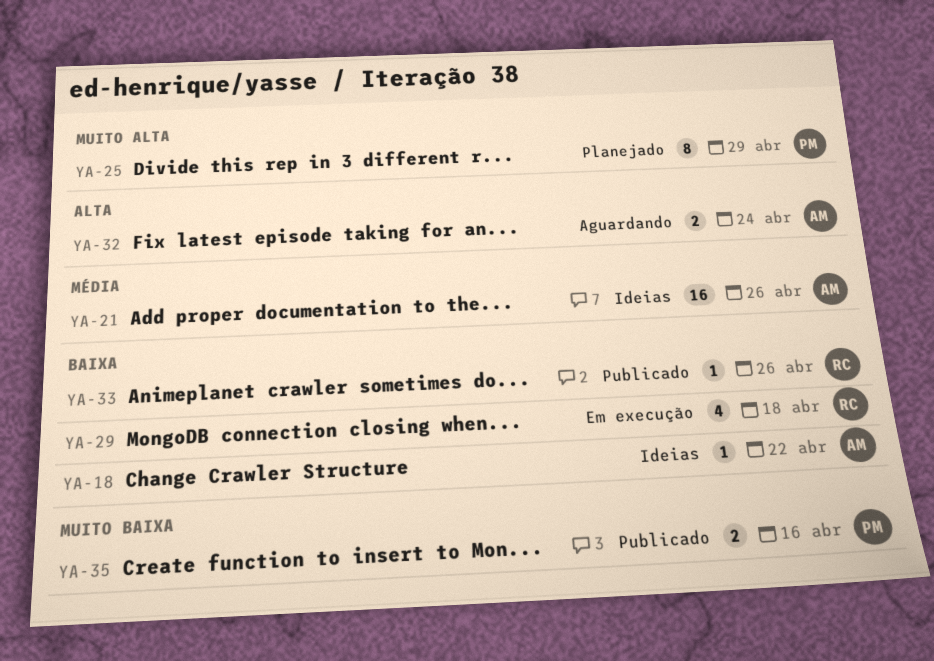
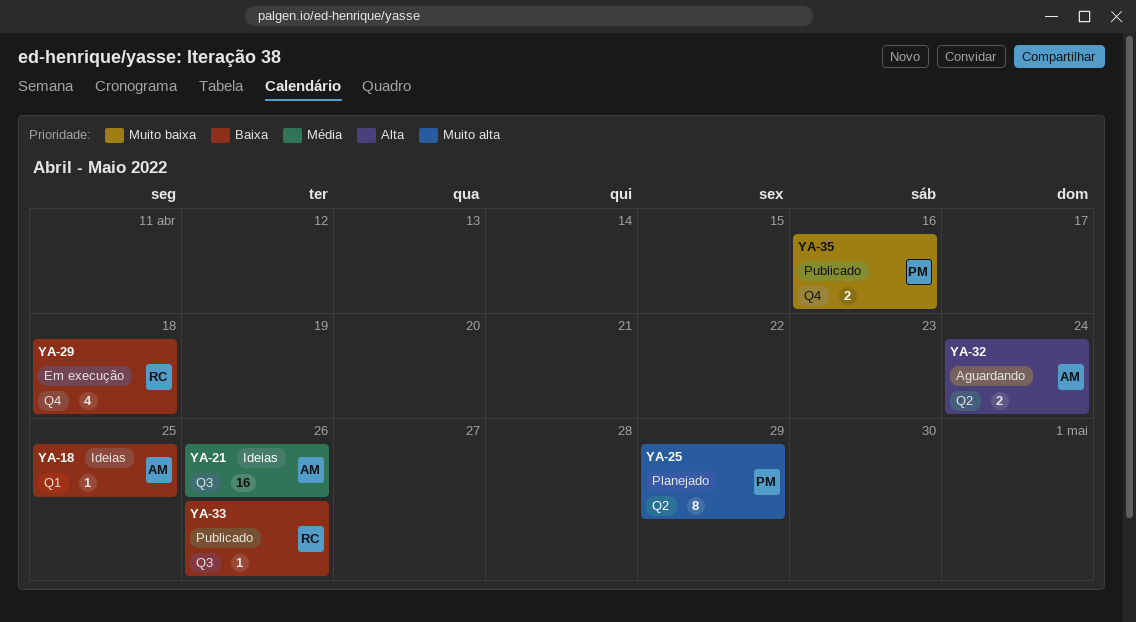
YA-18, due: Apr 22 -> Apr 25

